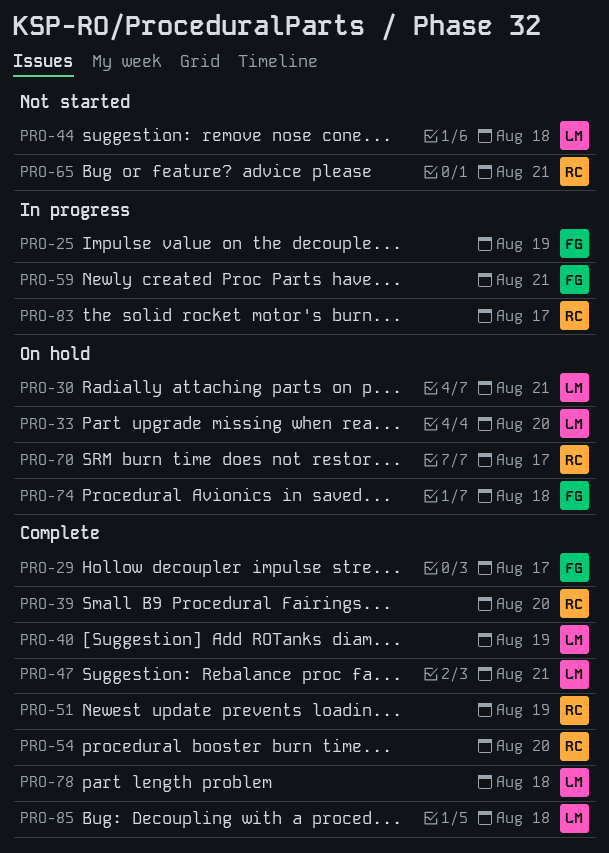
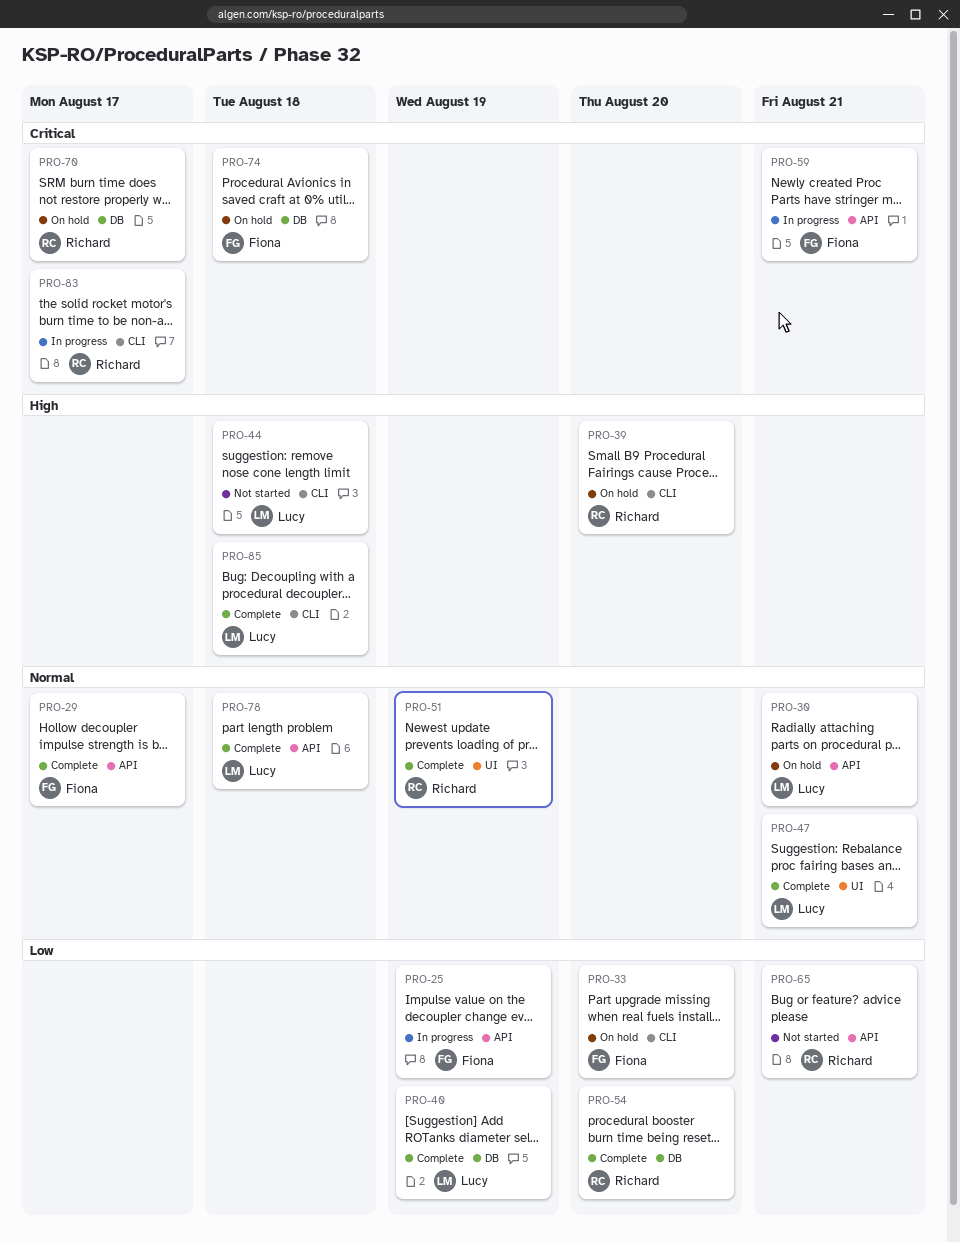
PRO-33, owner: Lucy -> Fiona
PRO-39, status: Complete -> On hold

